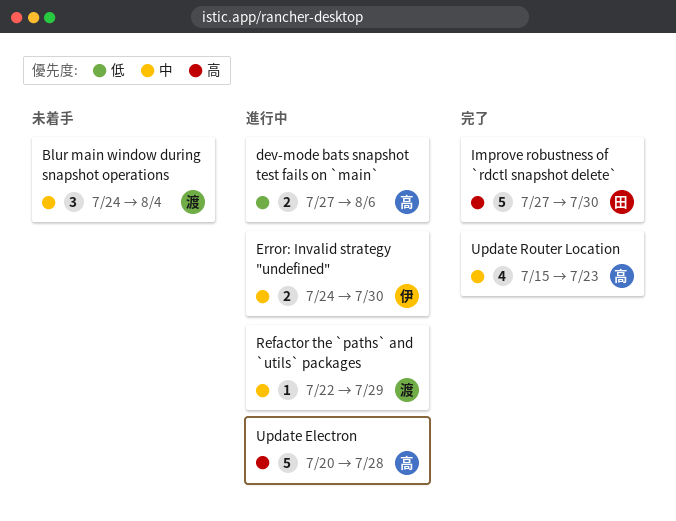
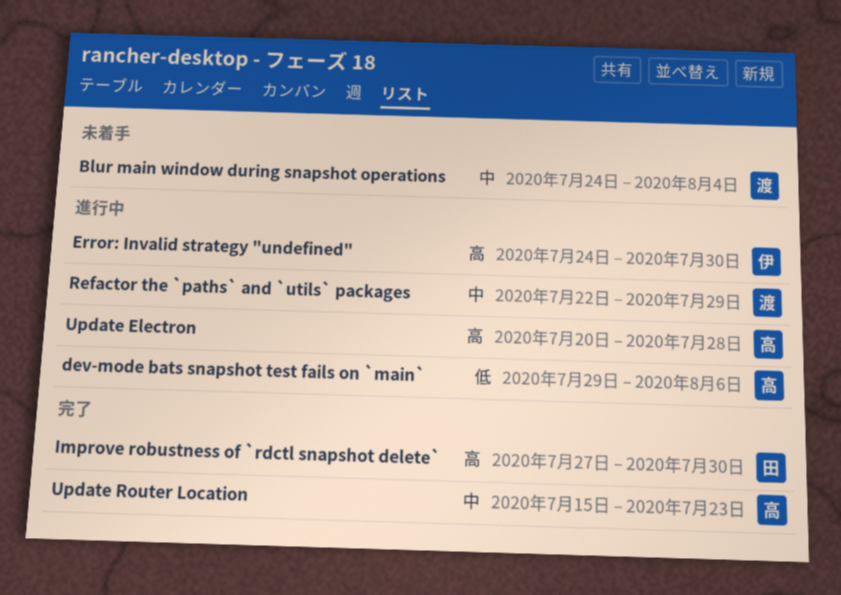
dev-mode bats snapshot test fails on `main`, start: Jul 27 -> Jul 29
Error: Invalid strategy "undefined", priority: 中 -> 高

